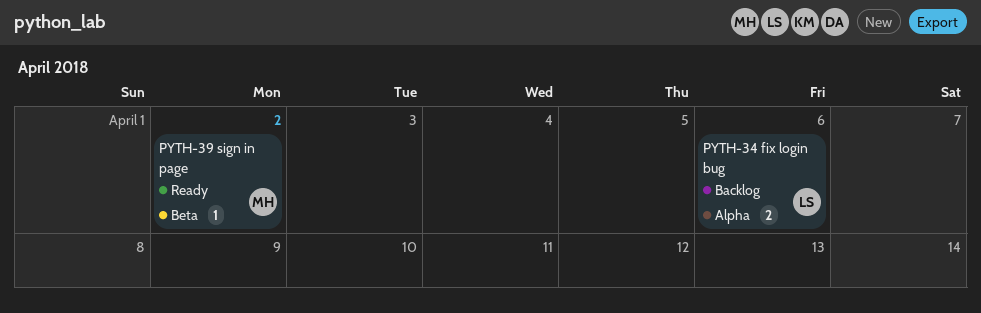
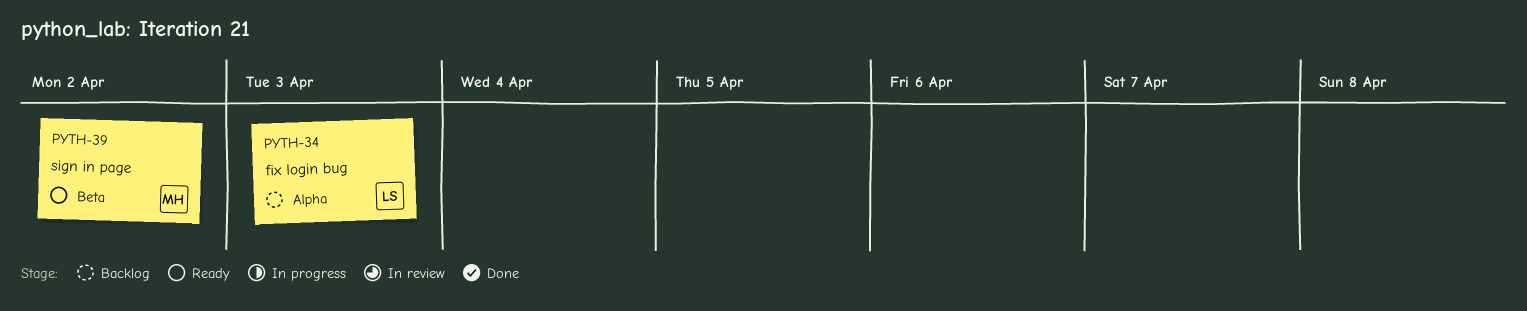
PYTH-34, due: Apr 6 -> Apr 3

